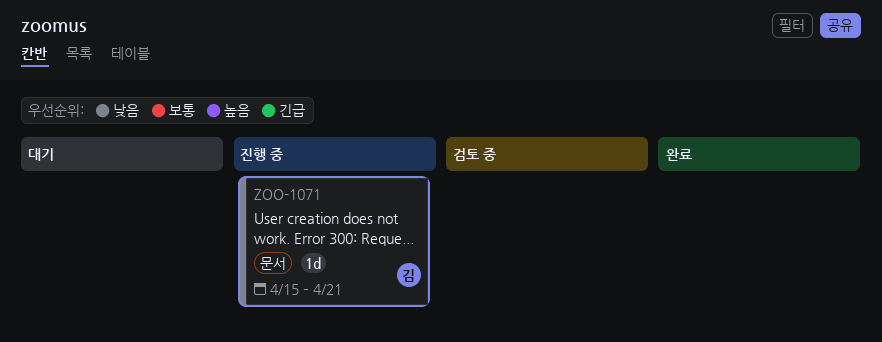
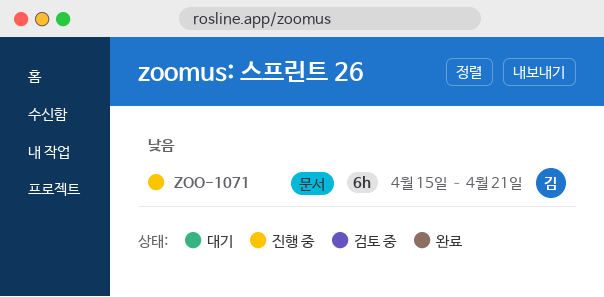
ZOO-1071, estimate: 1d -> 6h

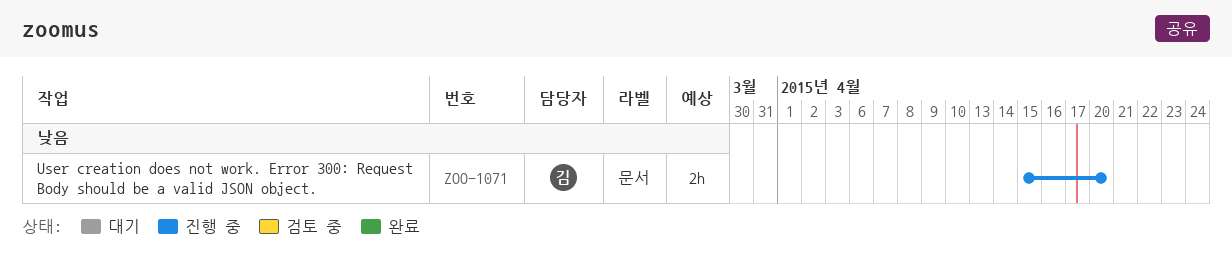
ZOO-1071, estimate: 6h -> 2h
ZOO-1071, due: Apr 21 -> Apr 20

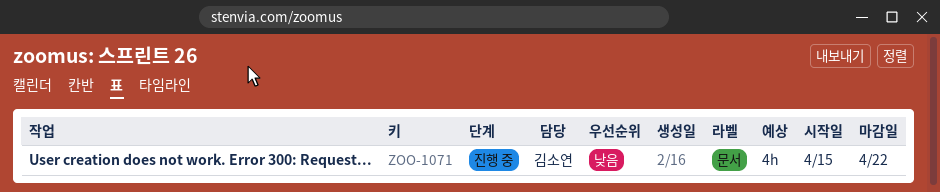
ZOO-1071, estimate: 2h -> 4h
ZOO-1071, due: Apr 20 -> Apr 22

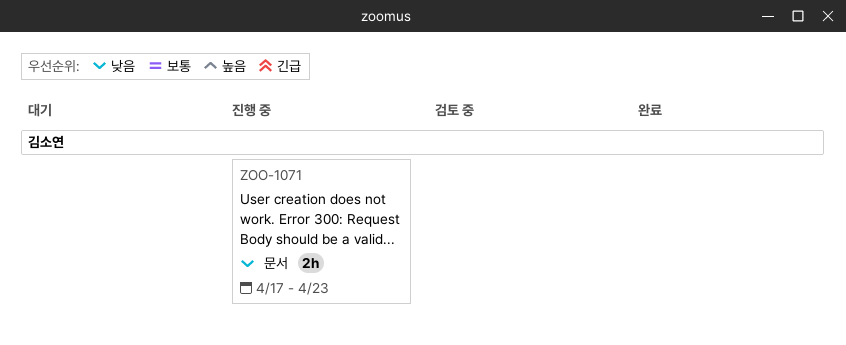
ZOO-1071, estimate: 4h -> 2h
ZOO-1071, start: Apr 15 -> Apr 17
ZOO-1071, due: Apr 22 -> Apr 23

